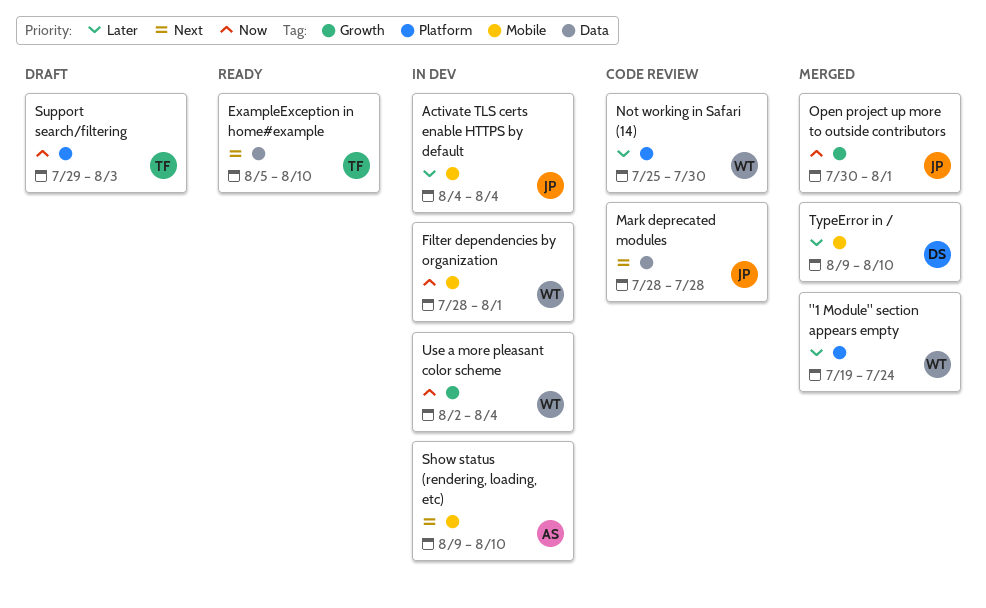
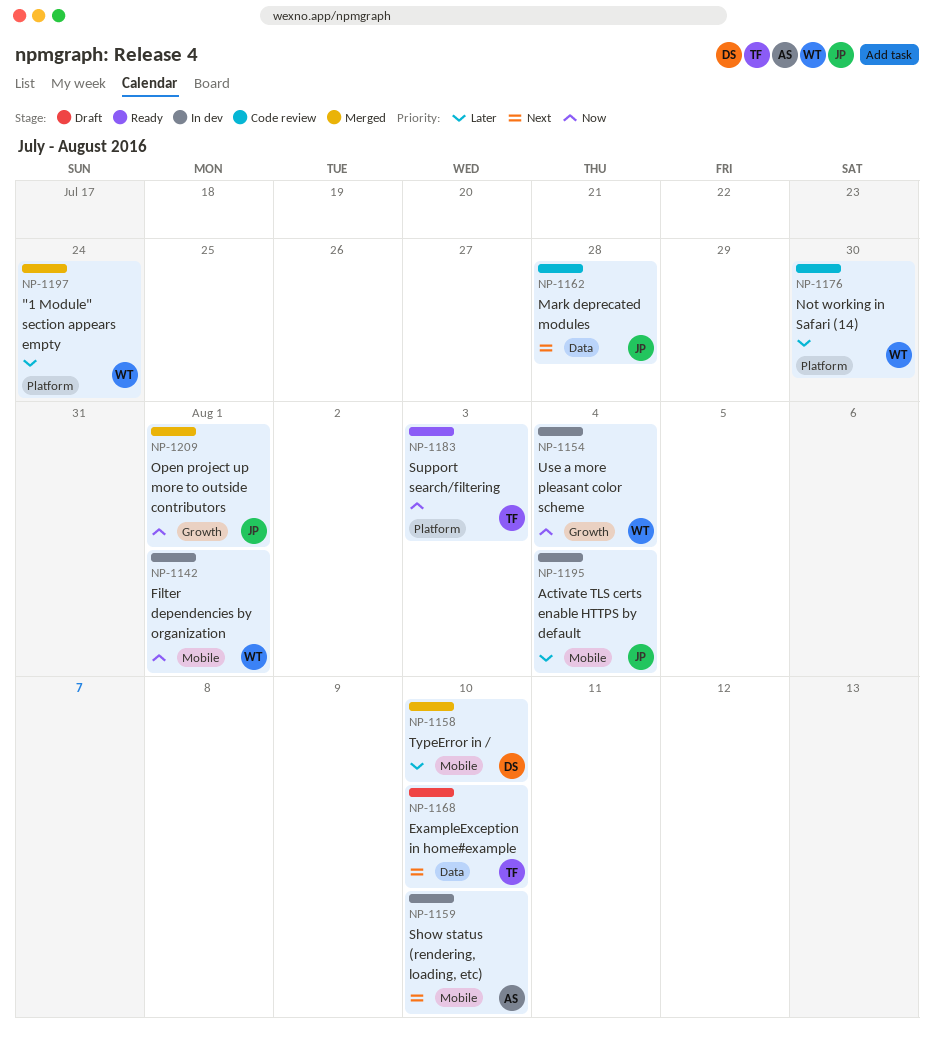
ExampleException in home#example, status: Ready -> Draft
Support search/filtering, status: Draft -> Ready

